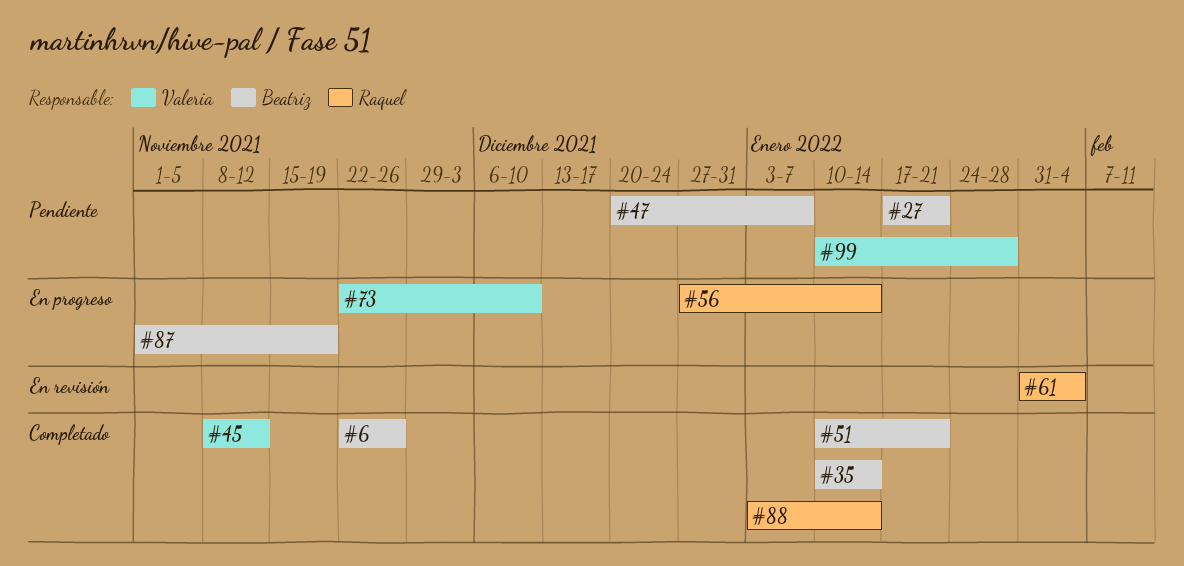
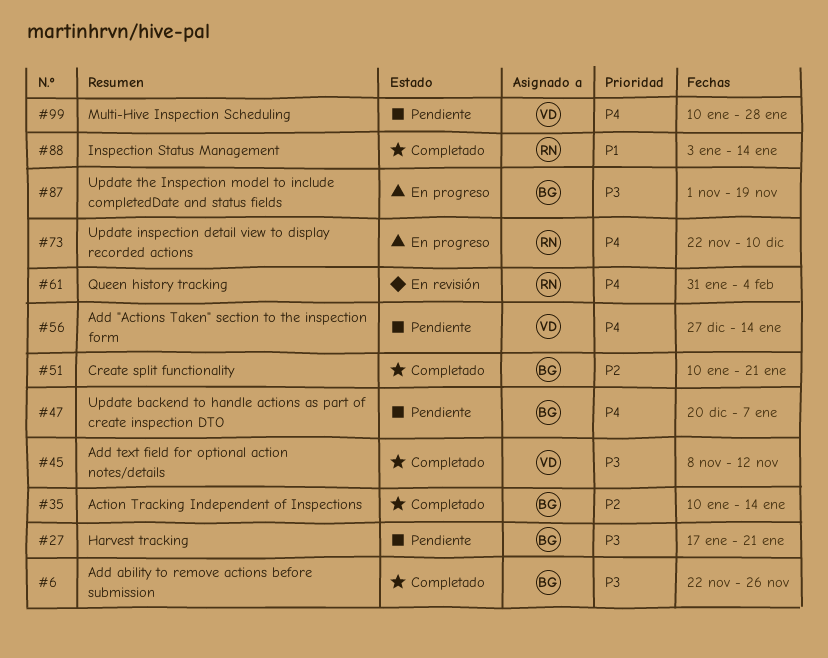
#56, status: En progreso -> Pendiente
#56, owner: Raquel -> Valeria
#73, owner: Valeria -> Raquel

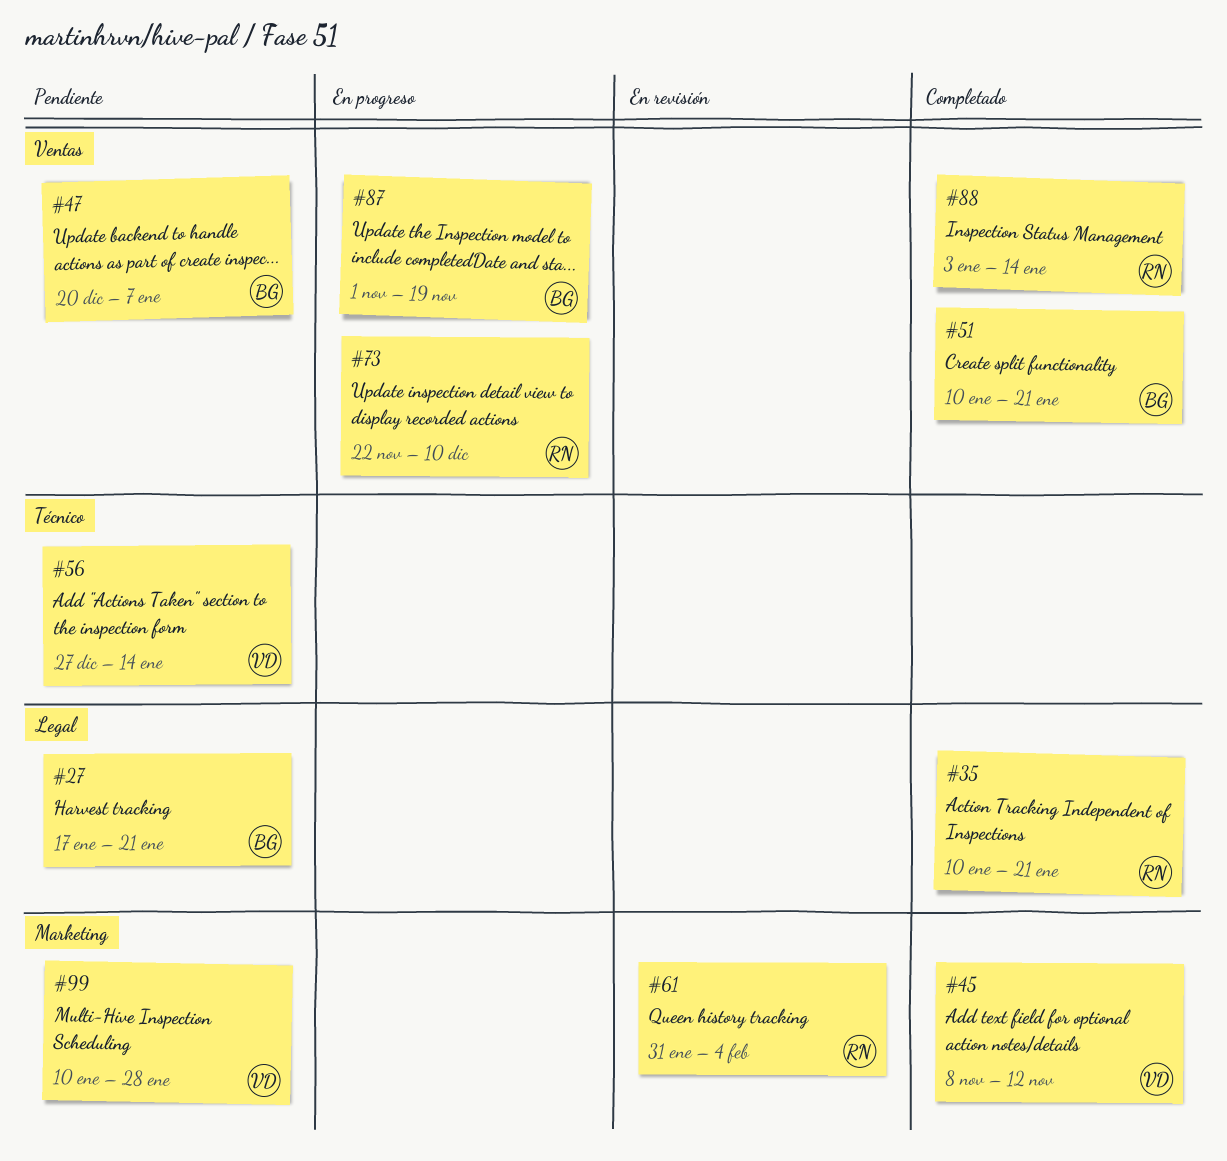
#6: present -> none
#35, owner: BG -> RN
#35, due: Jan 14 -> Jan 21

